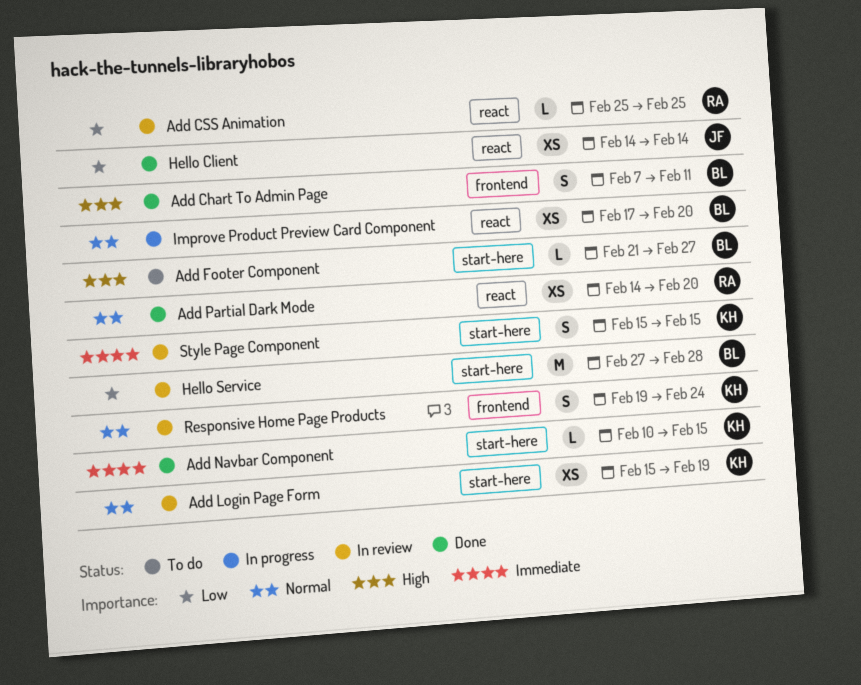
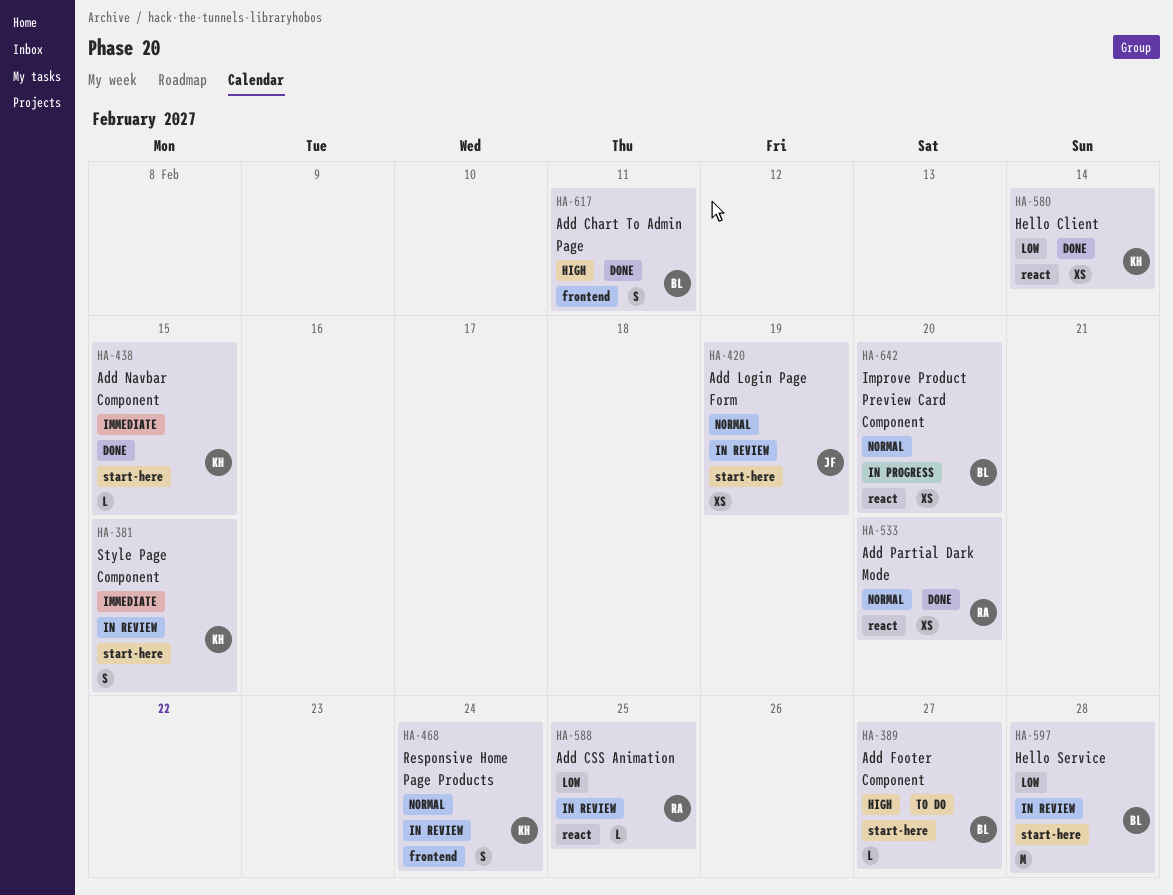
Add Login Page Form, owner: KH -> JF
Hello Client, owner: JF -> KH

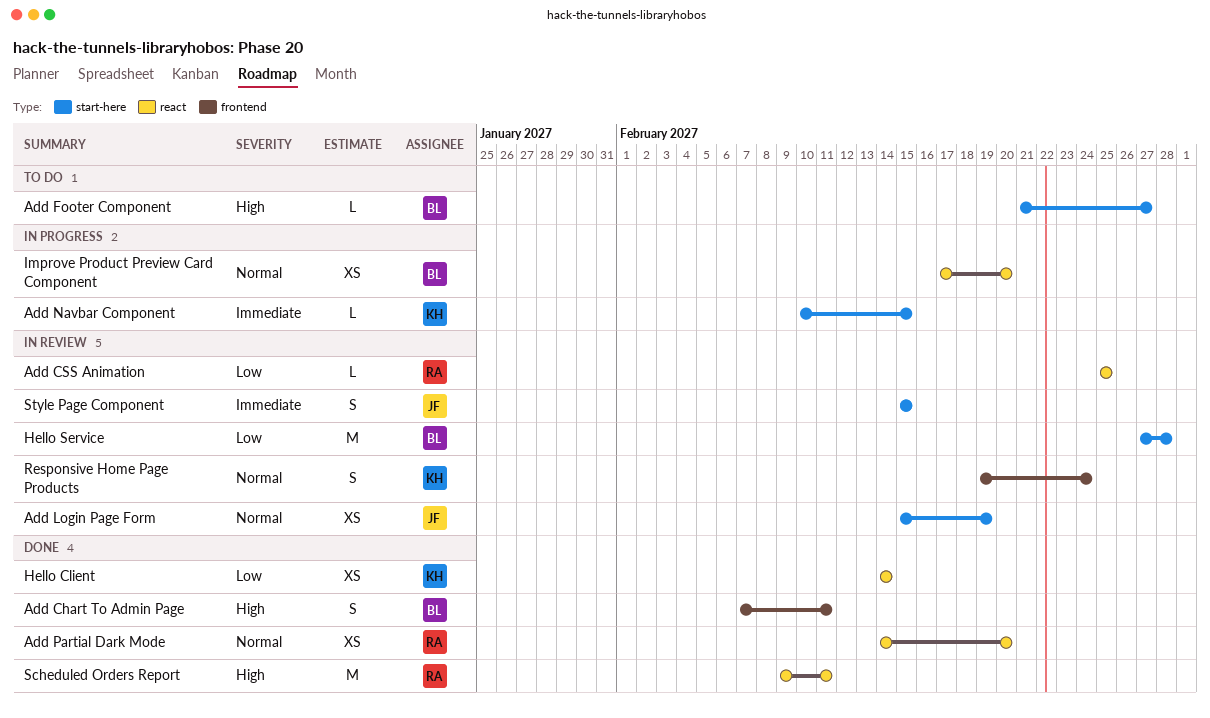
Add Navbar Component, status: Done -> In progress
Scheduled Orders Report: none -> present
Style Page Component, owner: KH -> JF

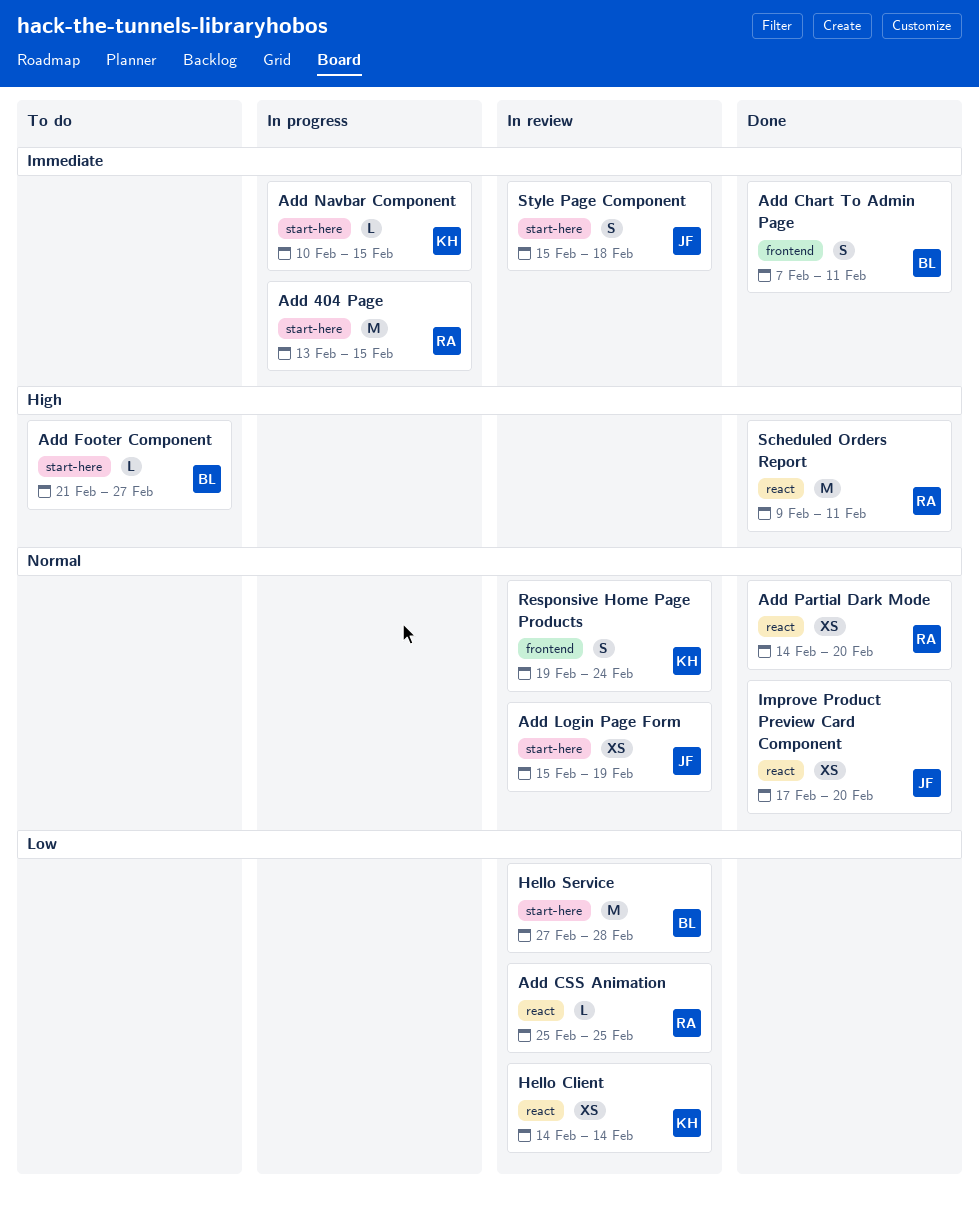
Add 404 Page: none -> present
Add Chart To Admin Page, priority: High -> Immediate
Hello Client, status: Done -> In review
Improve Product Preview Card Component, status: In progress -> Done
Improve Product Preview Card Component, owner: BL -> JF
Style Page Component, due: Feb 15 -> Feb 18

